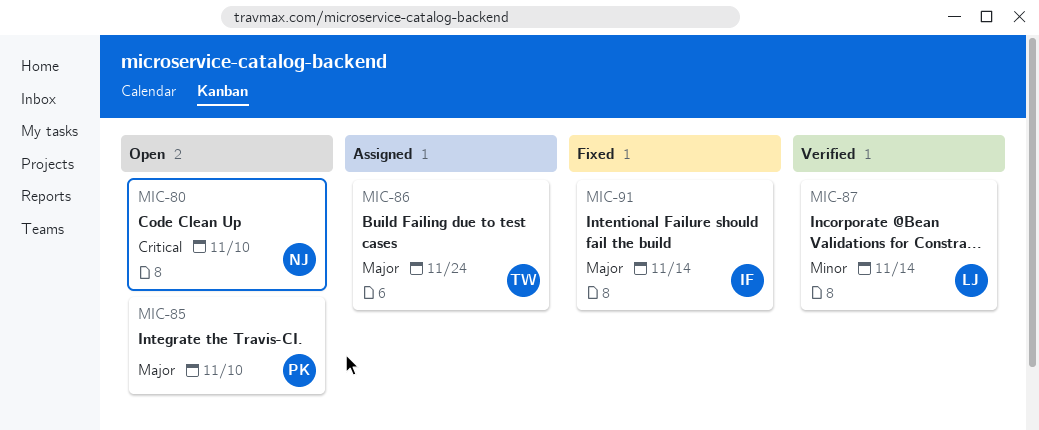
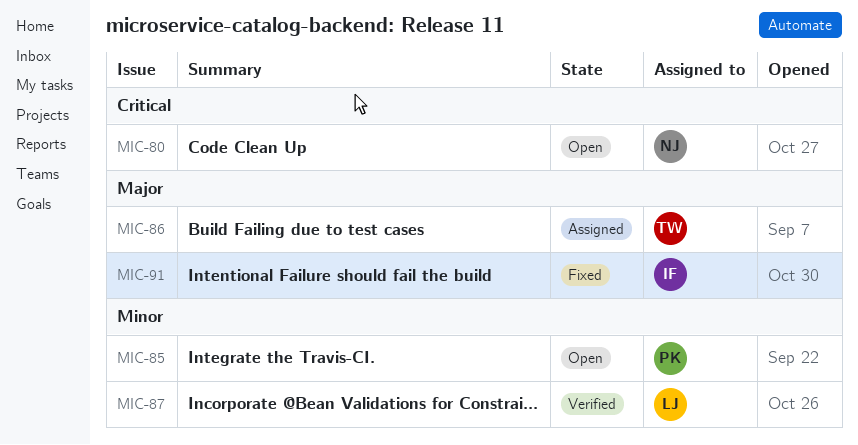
MIC-85, priority: Major -> Minor

